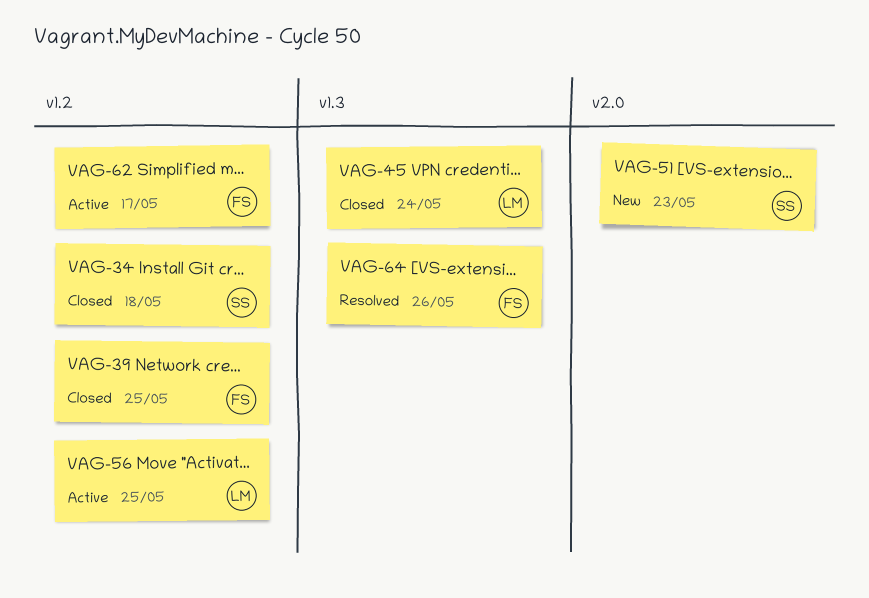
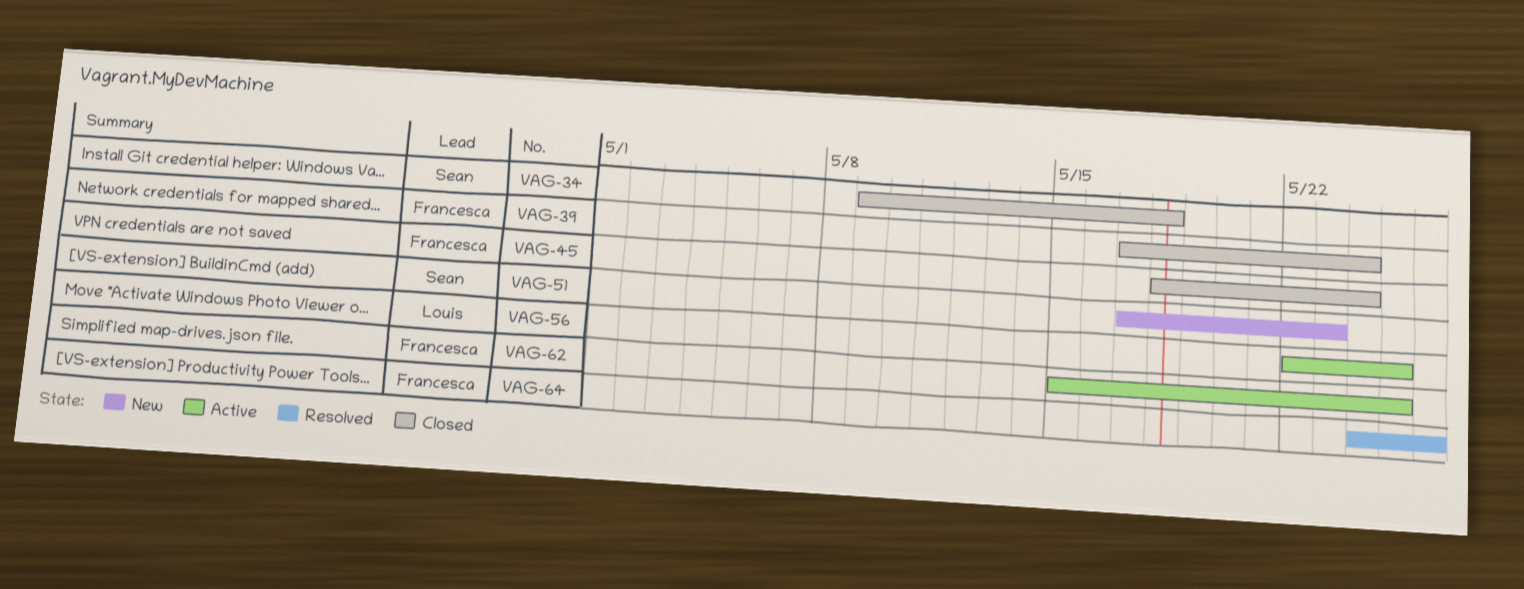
VAG-39, due: May 25 -> May 24
VAG-45, owner: Louis -> Francesca
VAG-62, due: May 17 -> May 25

